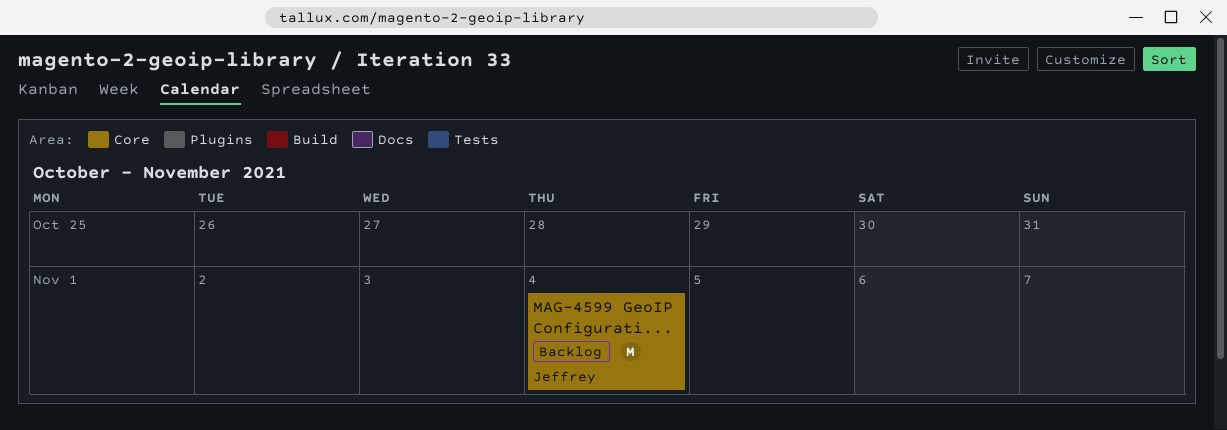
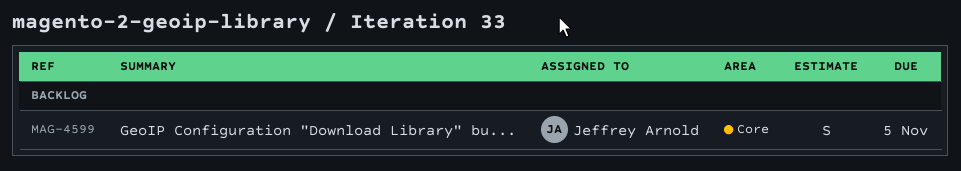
MAG-4599, estimate: M -> S
MAG-4599, due: Nov 4 -> Nov 5

